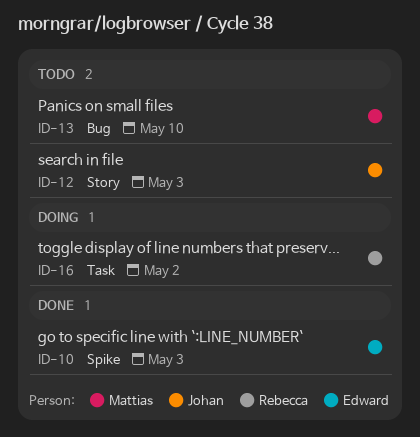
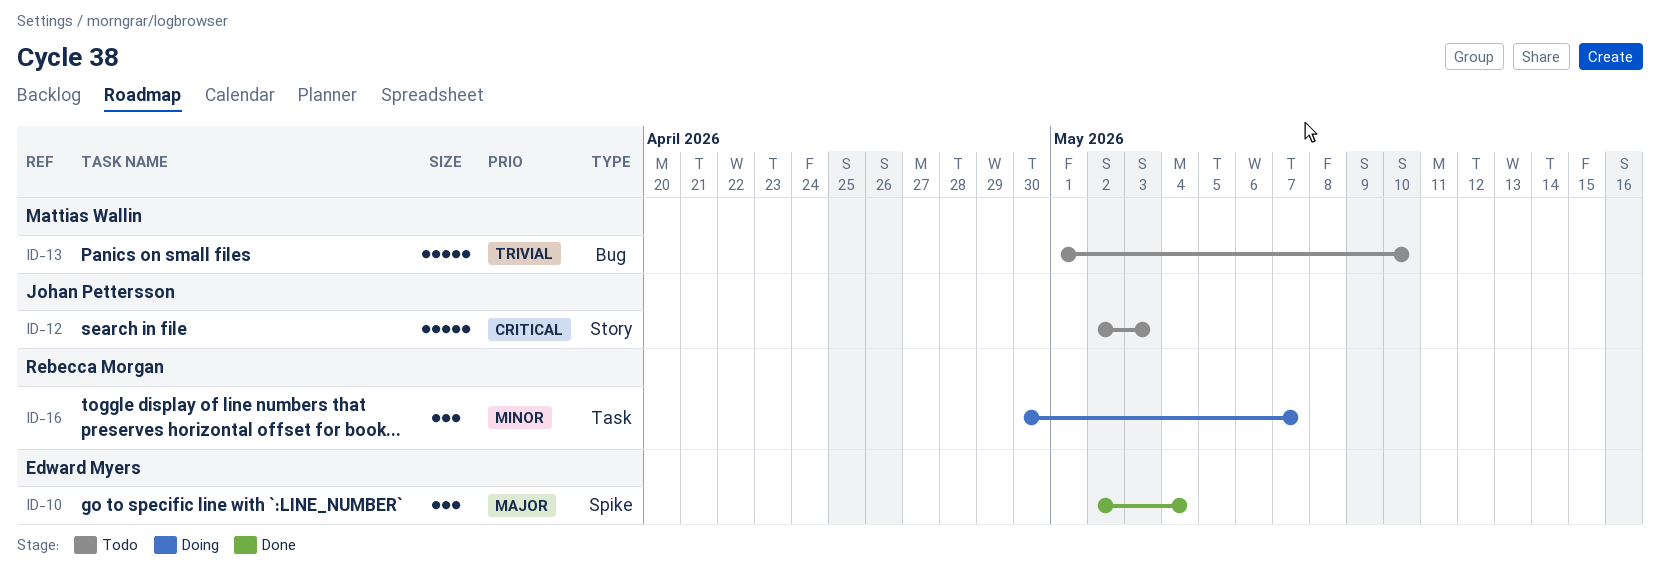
ID-10, due: May 3 -> May 4
ID-16, due: May 2 -> May 7

